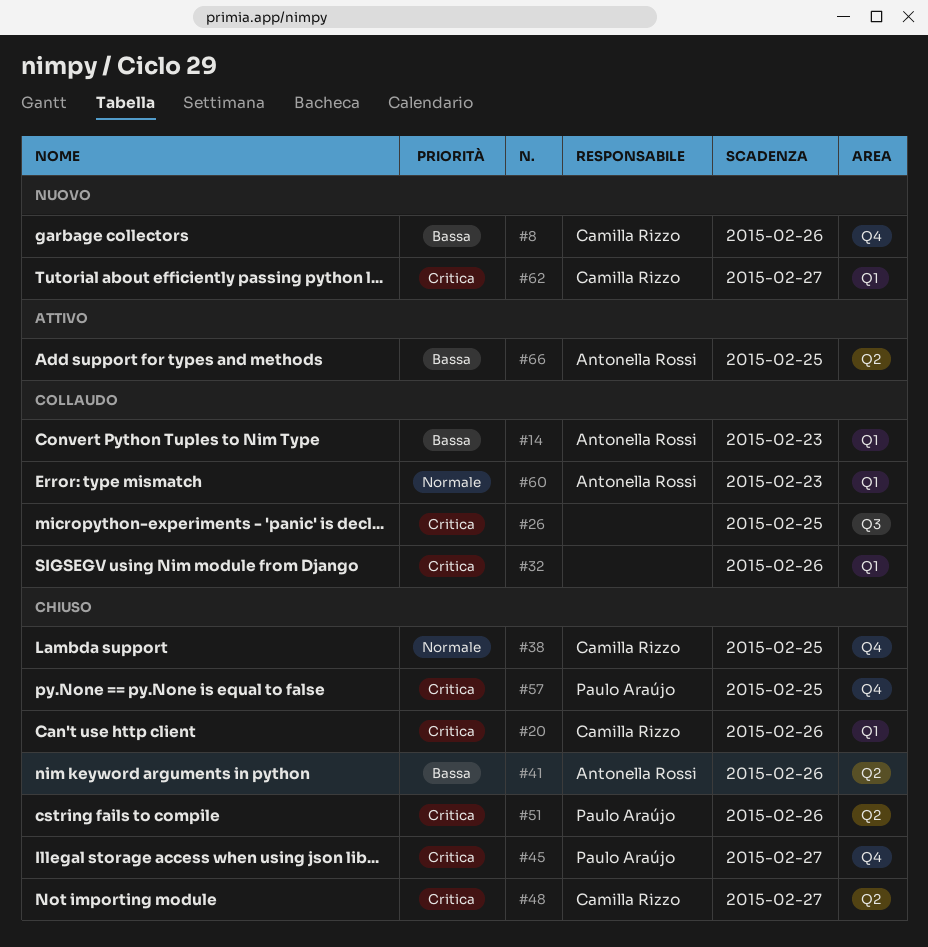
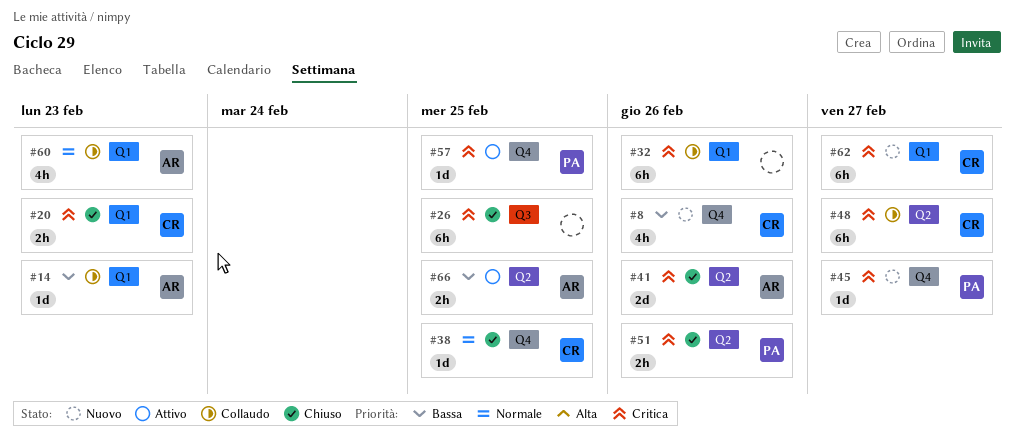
#20, due: Feb 26 -> Feb 23
#26, status: Collaudo -> Chiuso
#41, priority: Bassa -> Critica
#45, status: Chiuso -> Nuovo
#48, status: Chiuso -> Collaudo
#57, status: Chiuso -> Attivo

